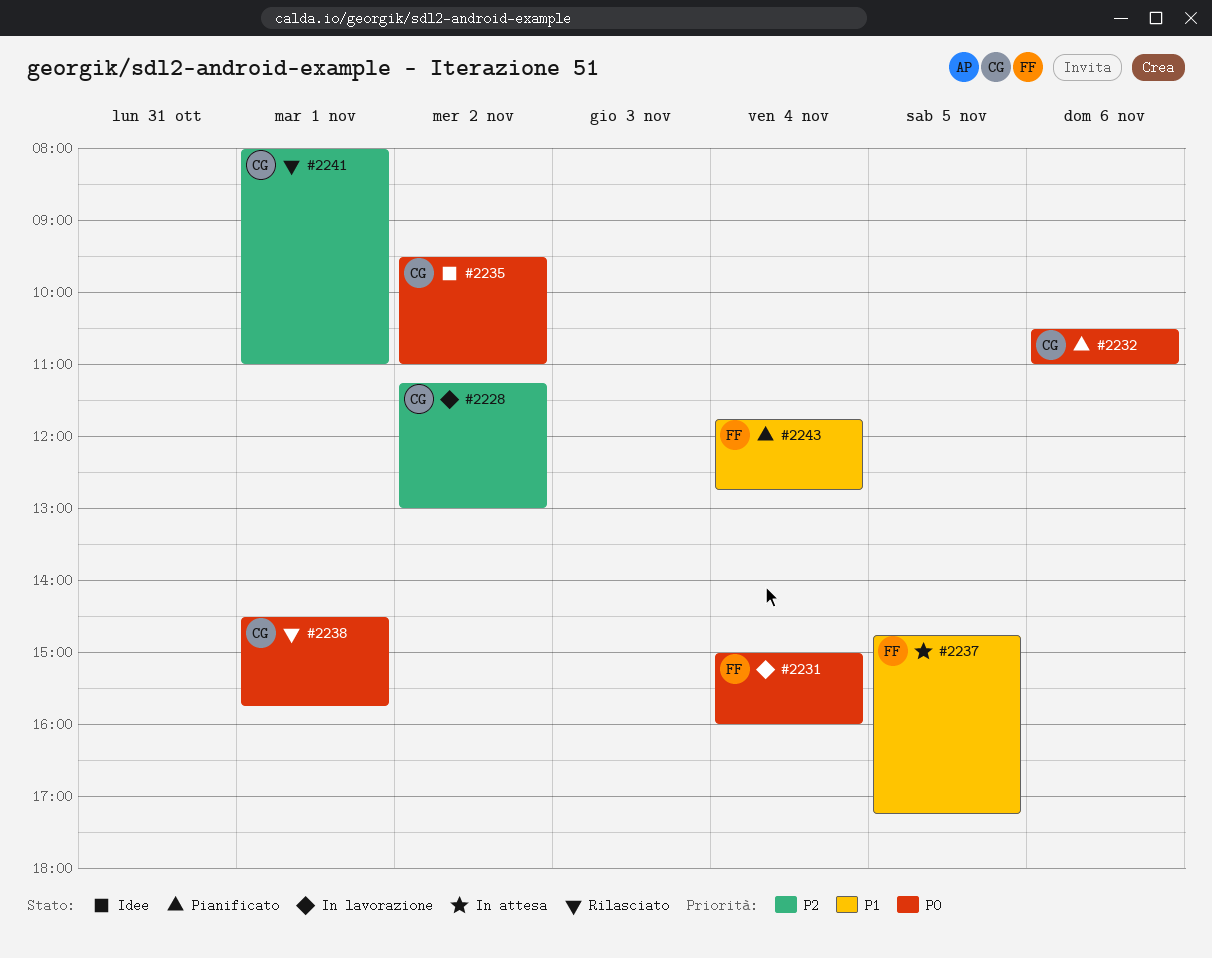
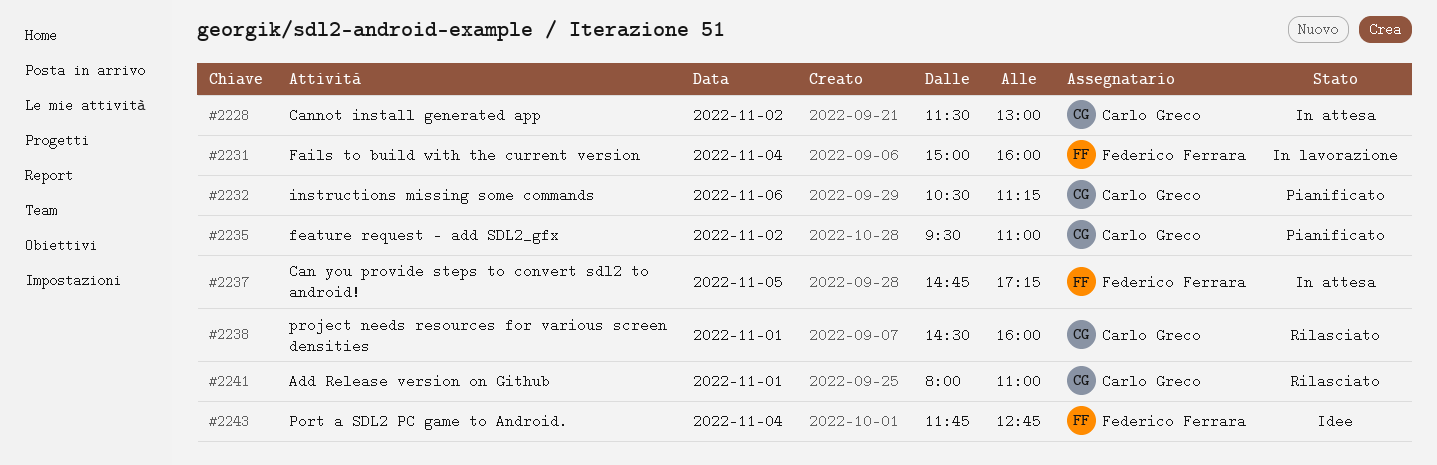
#2228, status: In lavorazione -> In attesa
#2228, begins: 11:15 -> 11:30
#2232, ends: 11:00 -> 11:15
#2235, status: Idee -> Pianificato
#2238, ends: 15:45 -> 16:00
#2243, status: Pianificato -> Idee

